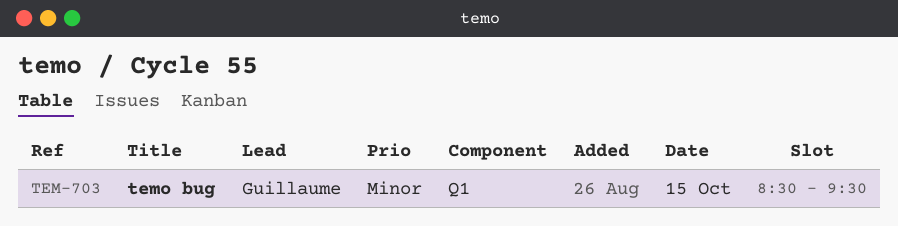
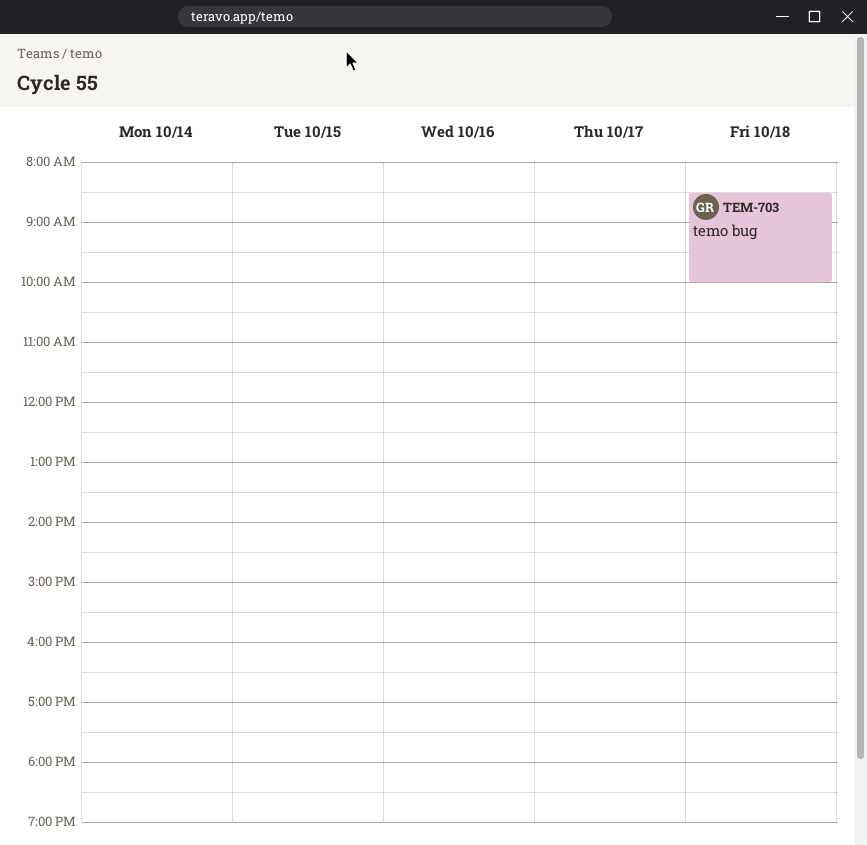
TEM-703, day: Oct 15 -> Oct 18
TEM-703, ends: 09:30 -> 10:00

